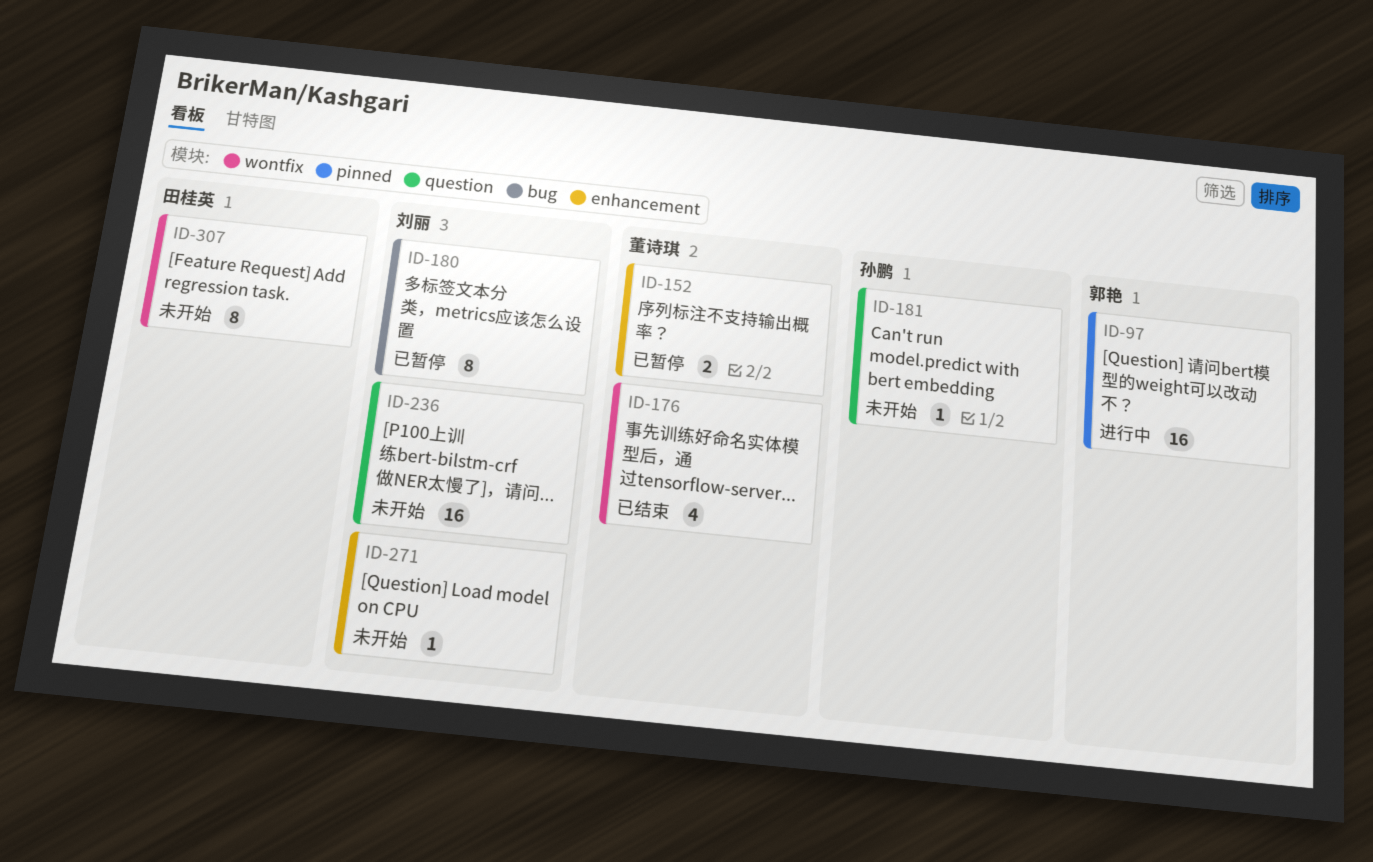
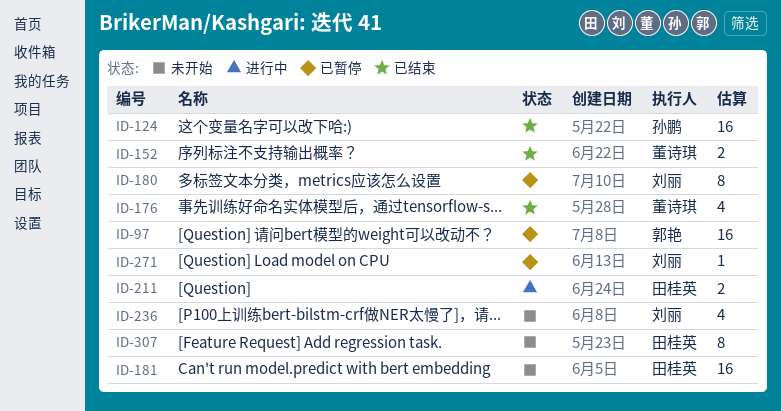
ID-97, status: 进行中 -> 已暂停
ID-124: none -> present
ID-152, status: 已暂停 -> 已结束
ID-181, owner: 孙鹏 -> 田桂英
ID-181, estimate: 1 -> 16
ID-211: none -> present
ID-236, estimate: 16 -> 4
ID-271, status: 未开始 -> 已暂停

